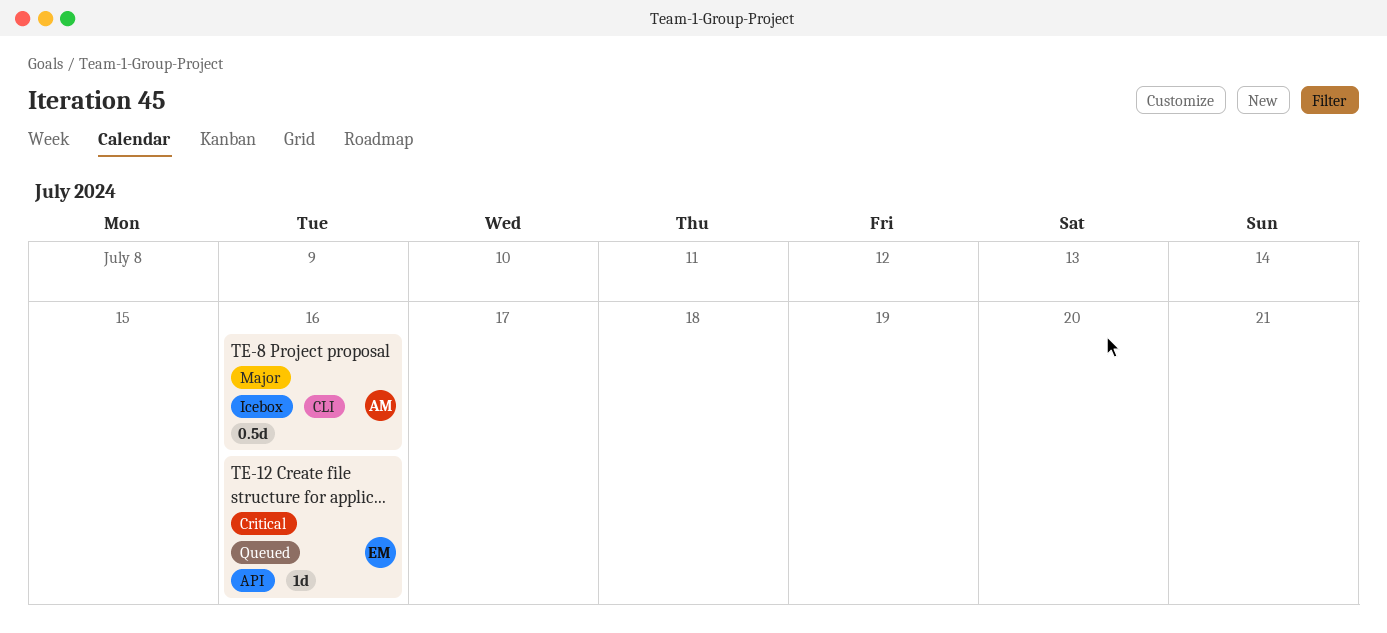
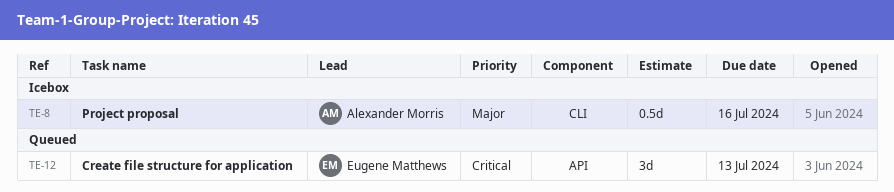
TE-12, estimate: 1d -> 3d
TE-12, due: Jul 16 -> Jul 13

